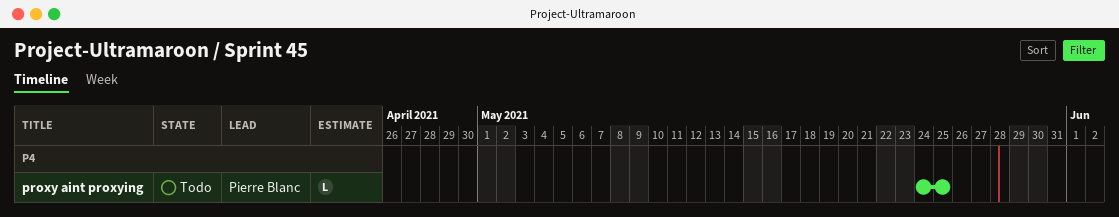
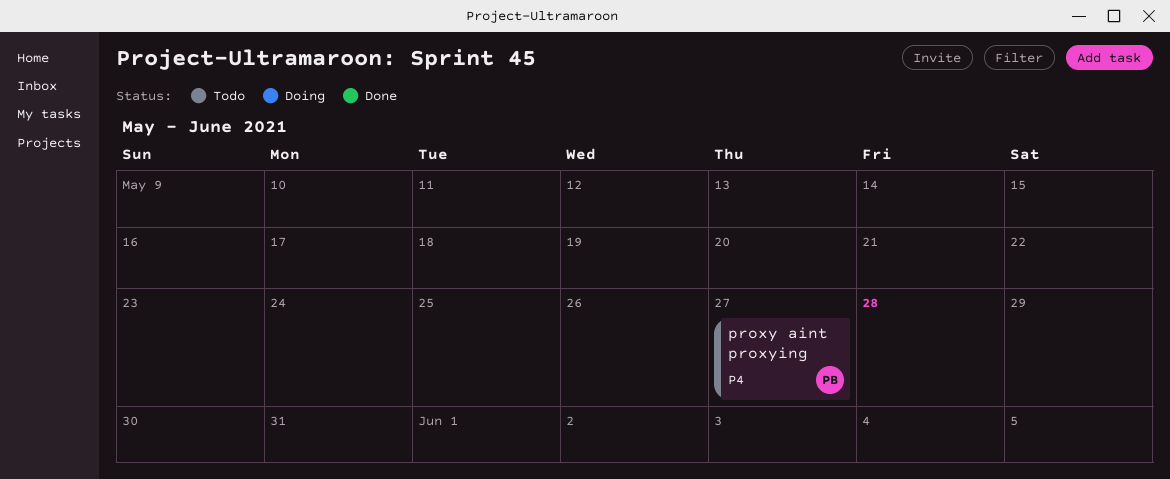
proxy aint proxying, due: May 25 -> May 27

